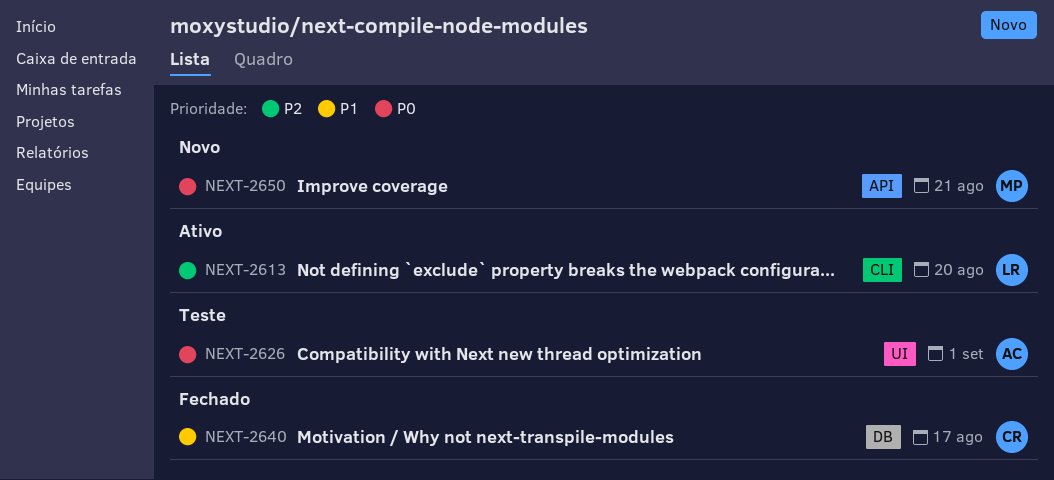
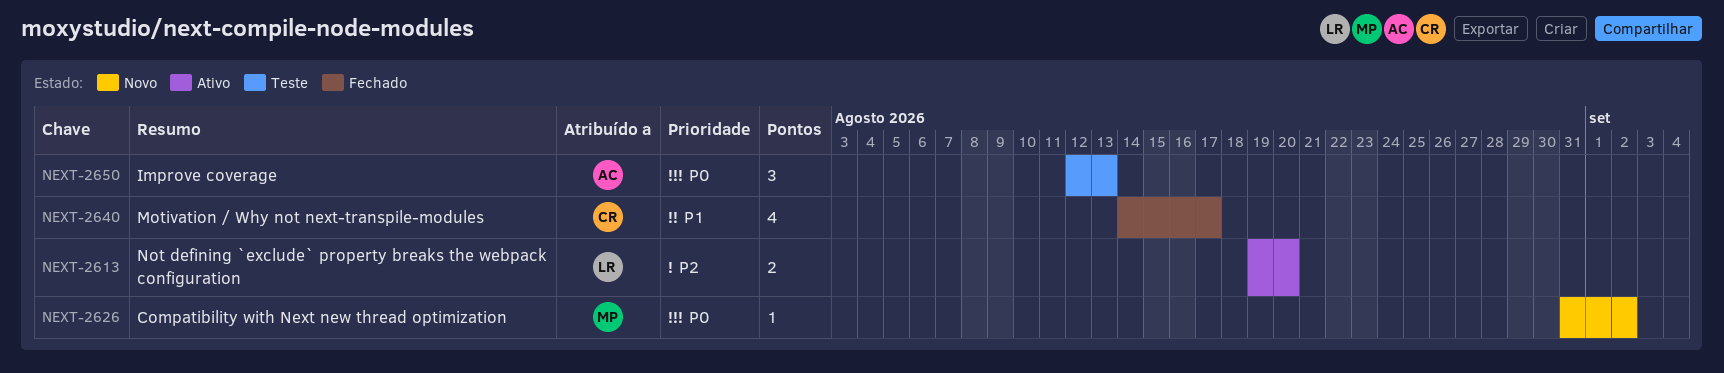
NEXT-2626, status: Teste -> Novo
NEXT-2626, owner: AC -> MP
NEXT-2626, due: Sep 1 -> Sep 2
NEXT-2650, status: Novo -> Teste
NEXT-2650, owner: MP -> AC
NEXT-2650, due: Aug 21 -> Aug 13

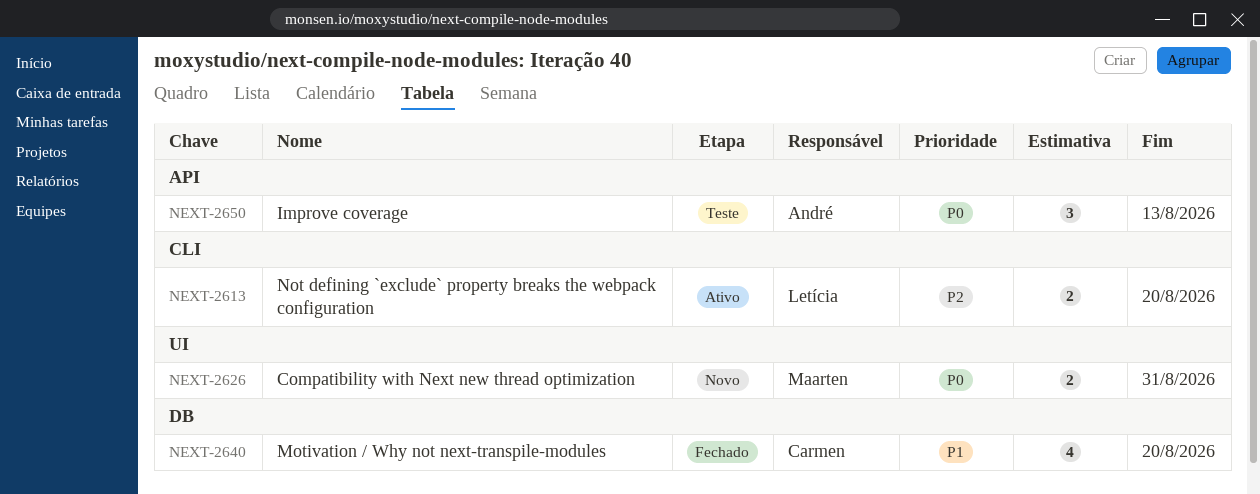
NEXT-2626, estimate: 1 -> 2
NEXT-2626, due: Sep 2 -> Aug 31
NEXT-2640, due: Aug 17 -> Aug 20

